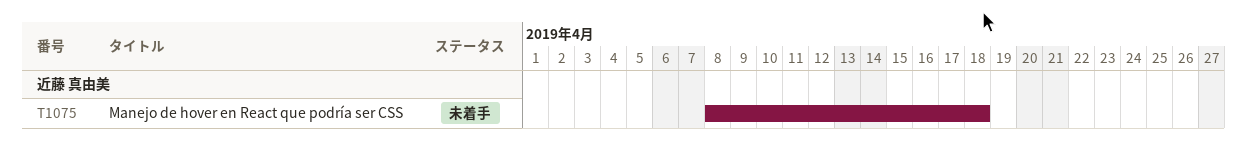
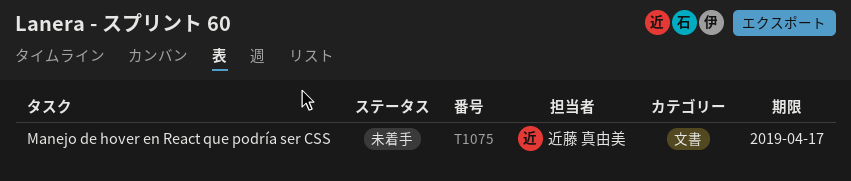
T1075, due: Apr 18 -> Apr 17

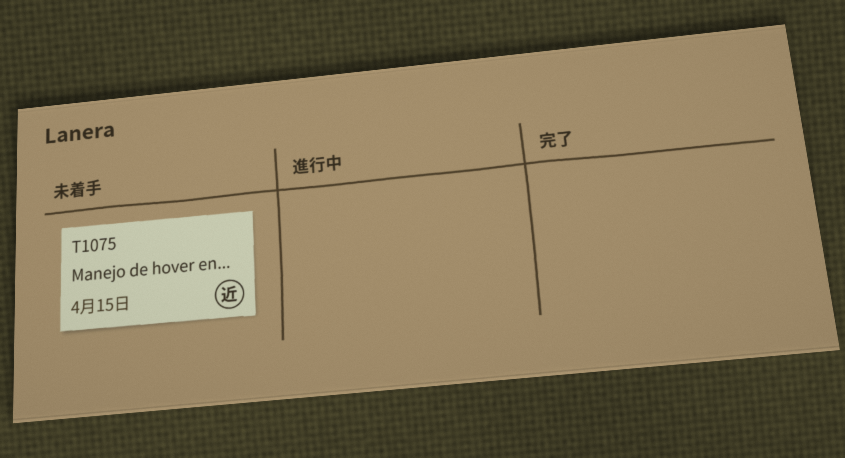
T1075, due: Apr 17 -> Apr 15

